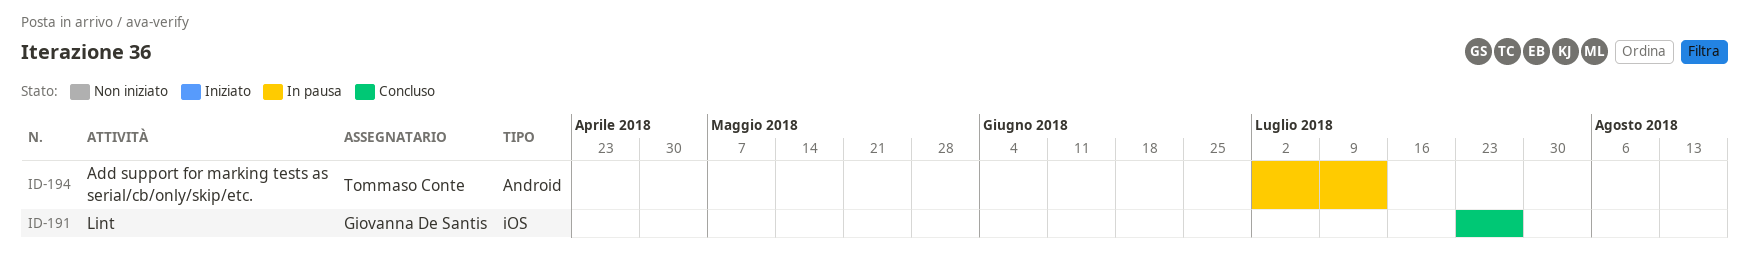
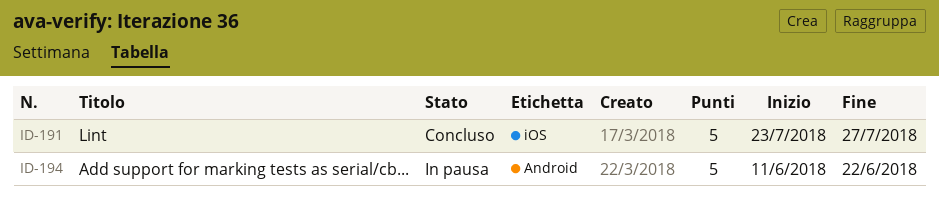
ID-194, start: Jul 2 -> Jun 11
ID-194, due: Jul 13 -> Jun 22

